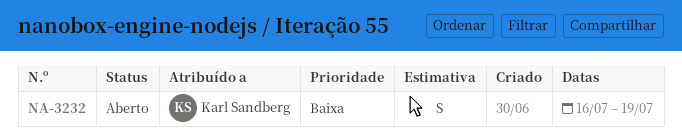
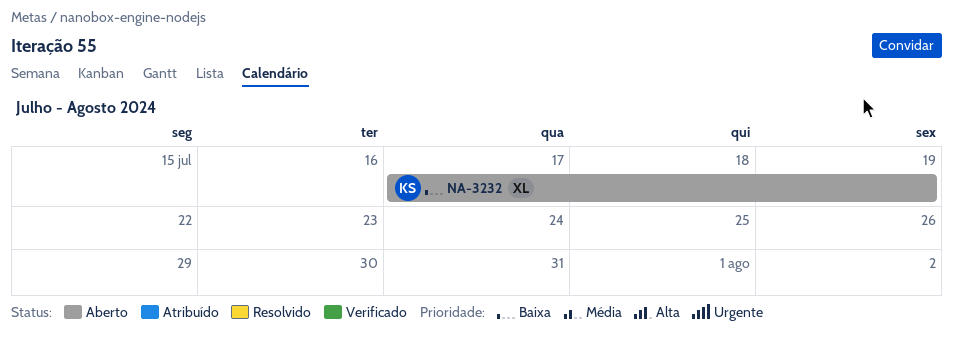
NA-3232, estimate: S -> XL
NA-3232, start: Jul 16 -> Jul 17

